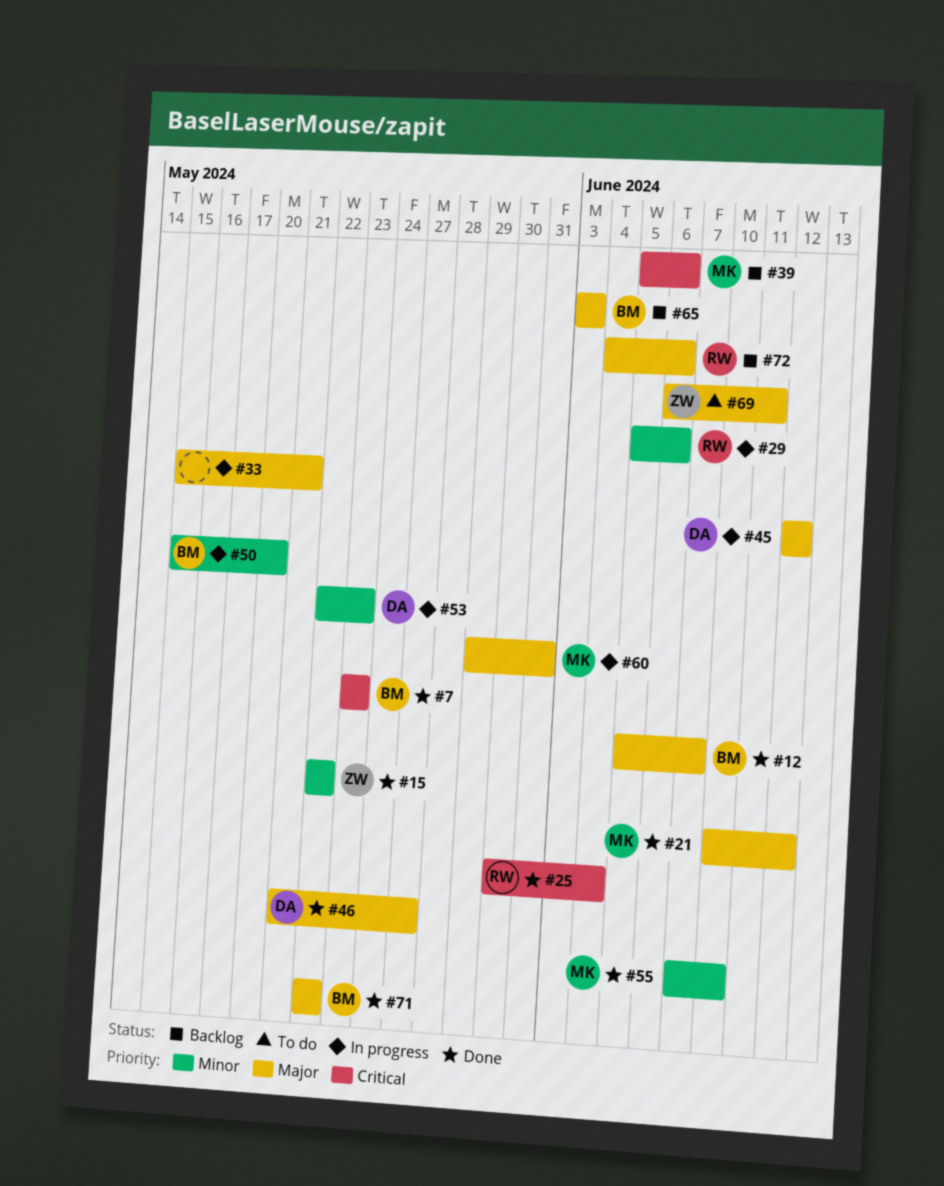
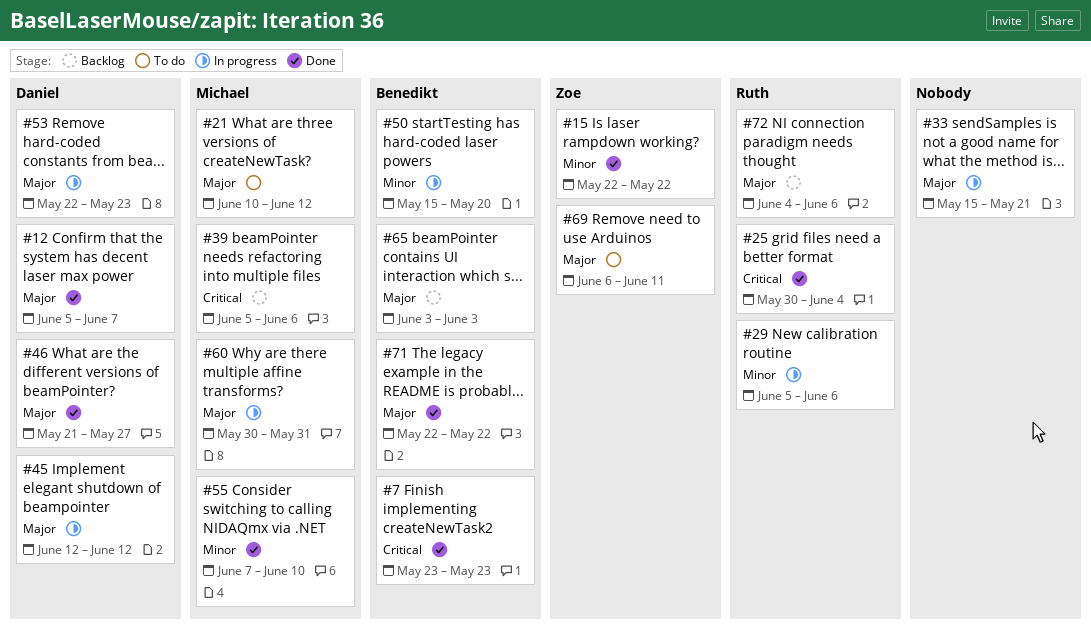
#12, owner: Benedikt -> Daniel
#21, status: Done -> To do
#53, priority: Minor -> Major
#60, start: May 29 -> May 30

